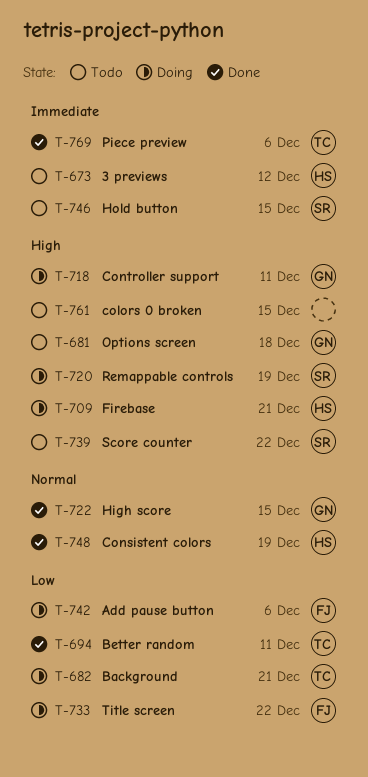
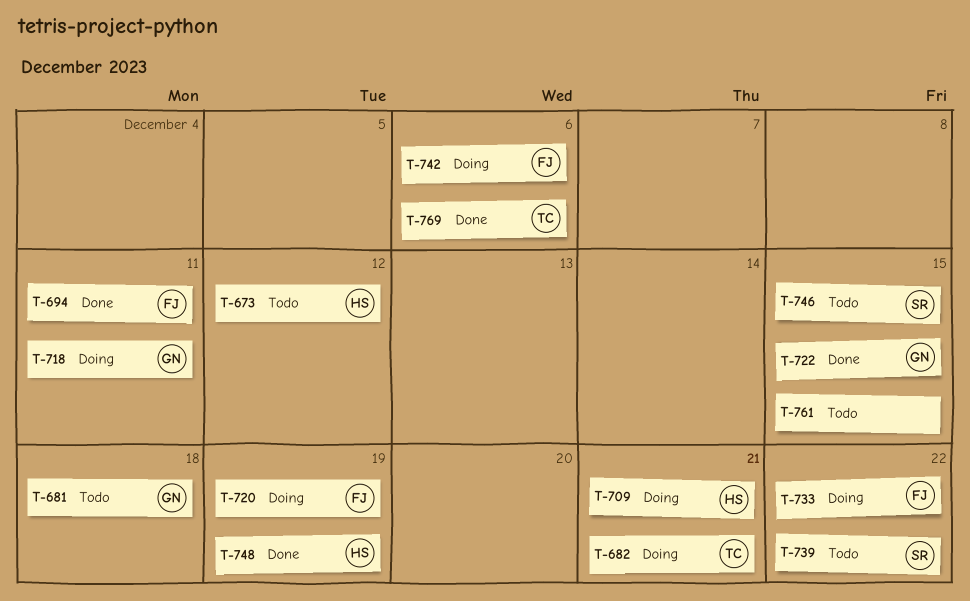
T-694, owner: TC -> FJ
T-720, owner: SR -> FJ

